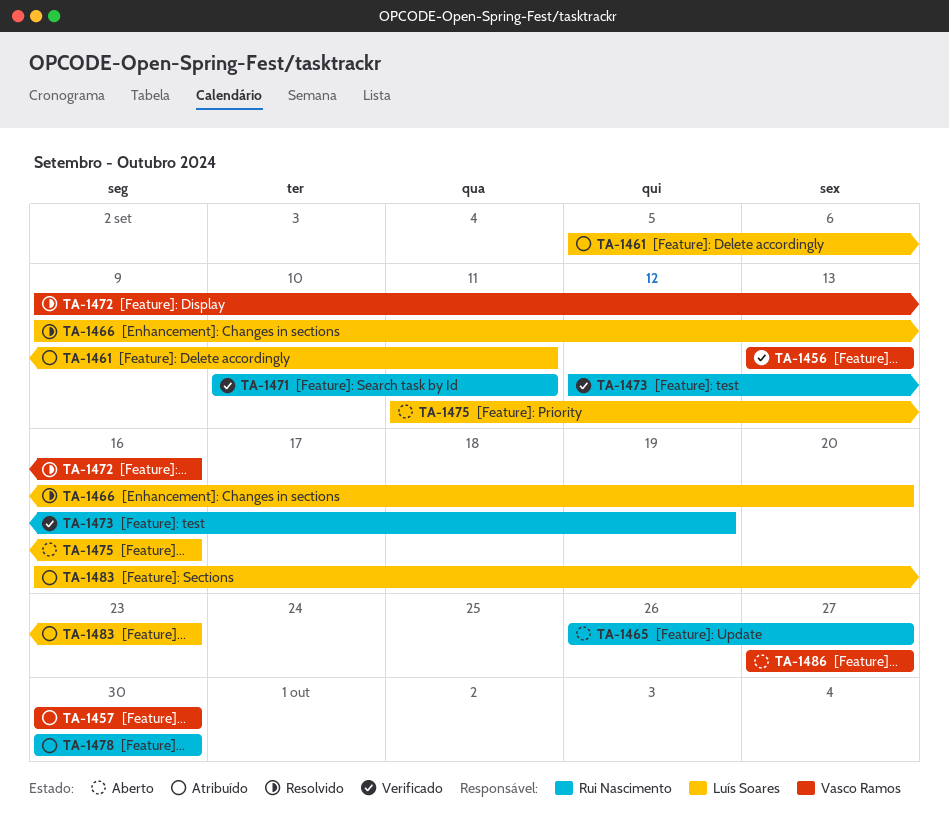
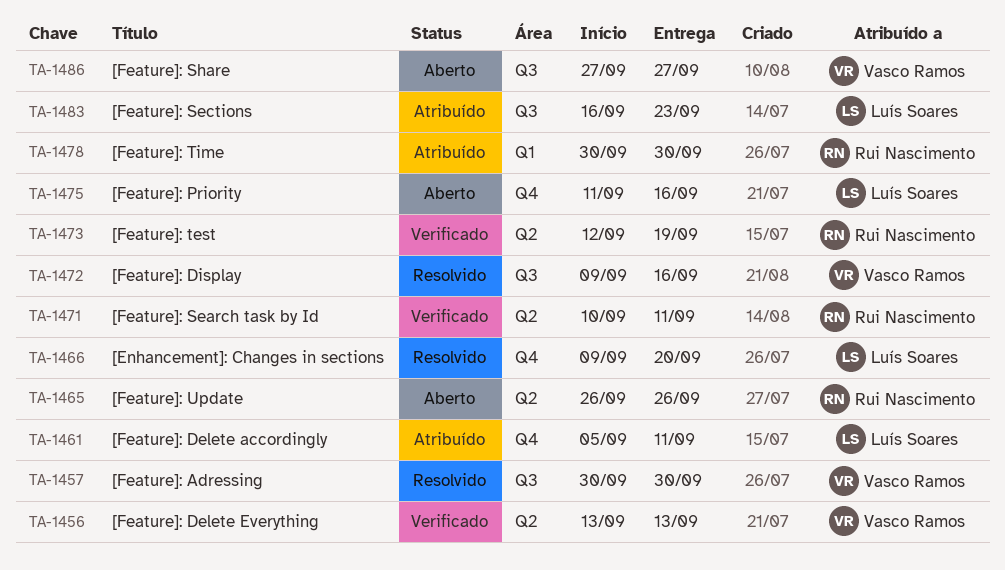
TA-1457, status: Atribuído -> Resolvido
TA-1465, due: Sep 27 -> Sep 26

